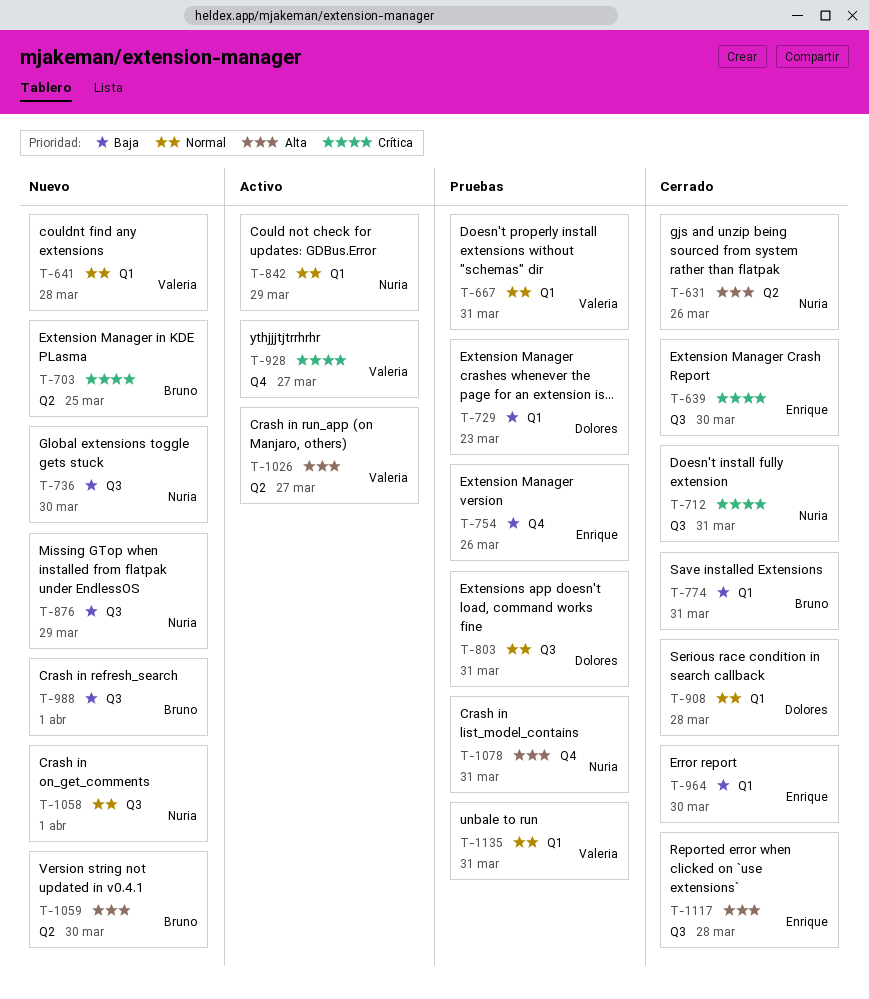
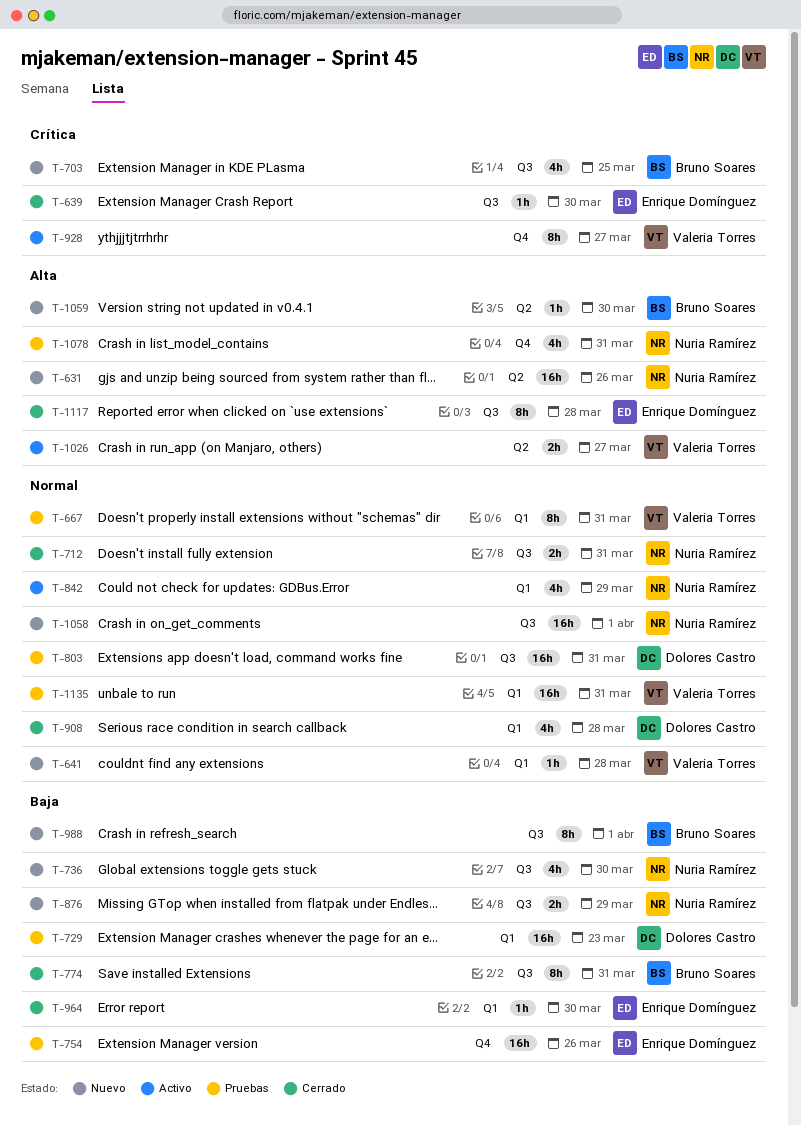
T-631, status: Cerrado -> Nuevo
T-703, label: Q2 -> Q3
T-712, priority: Crítica -> Normal
T-774, label: Q1 -> Q3

